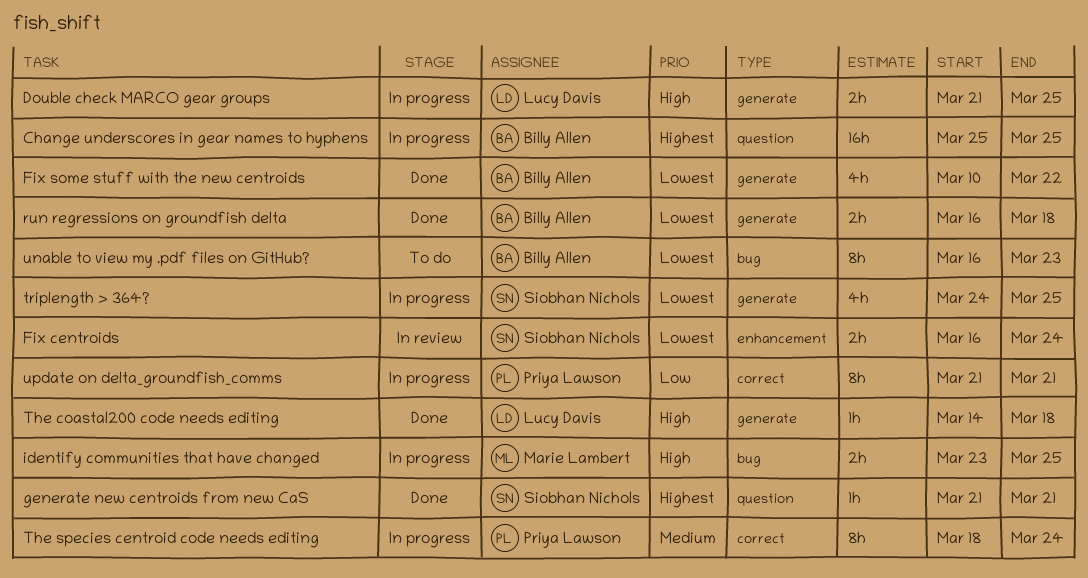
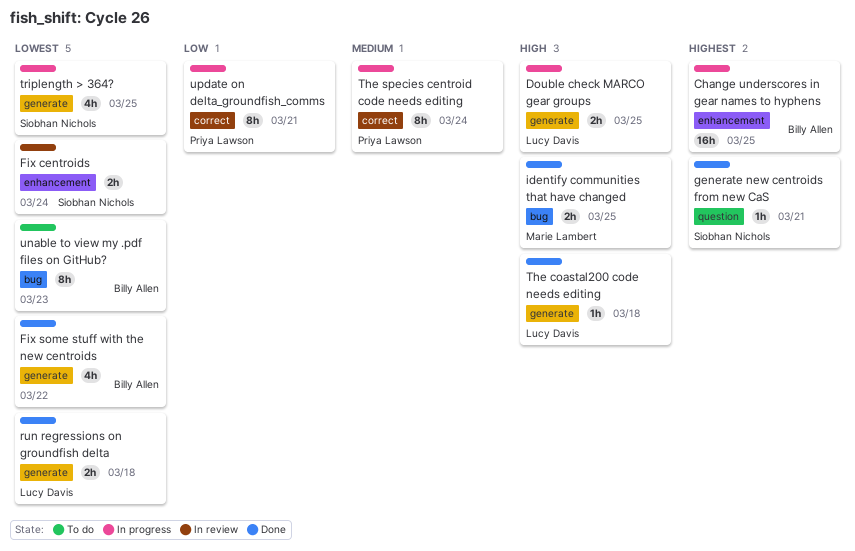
Change underscores in gear names to hyphens, label: question -> enhancement
identify communities that have changed, status: In progress -> Done
run regressions on groundfish delta, owner: Billy Allen -> Lucy Davis

